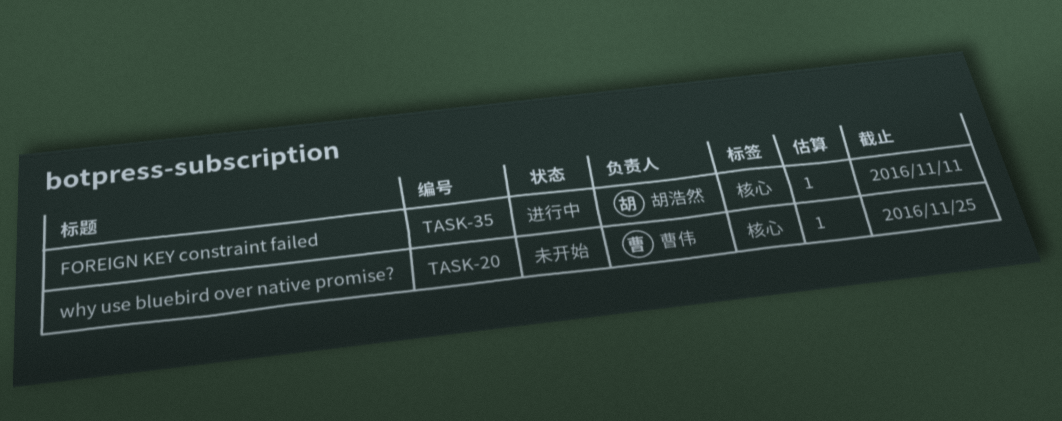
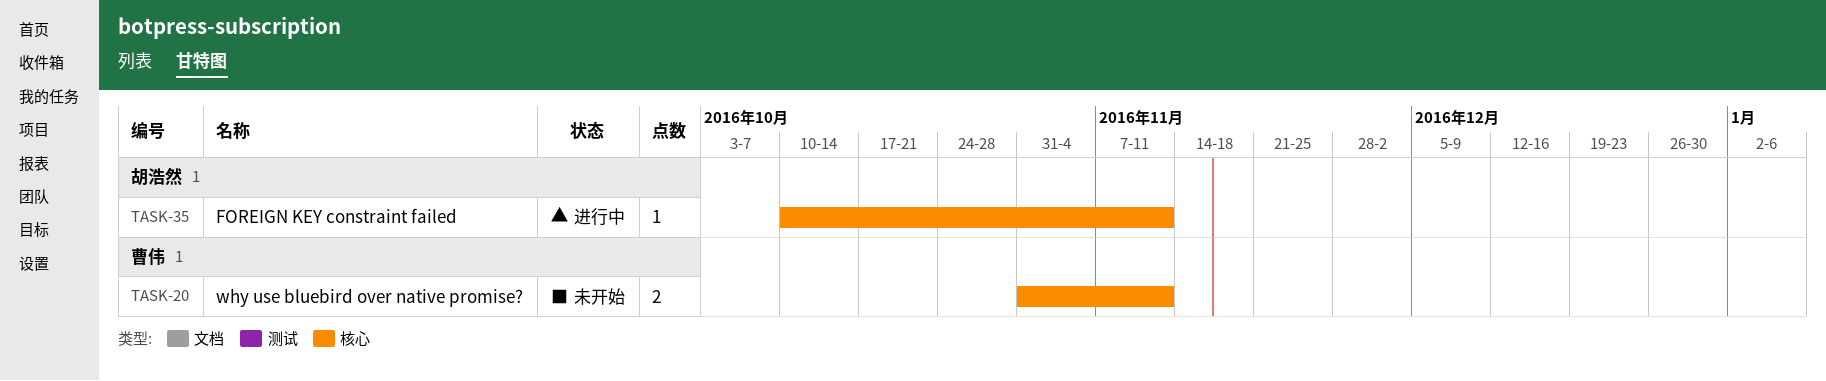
TASK-20, estimate: 1 -> 2
TASK-20, due: Nov 25 -> Nov 11

